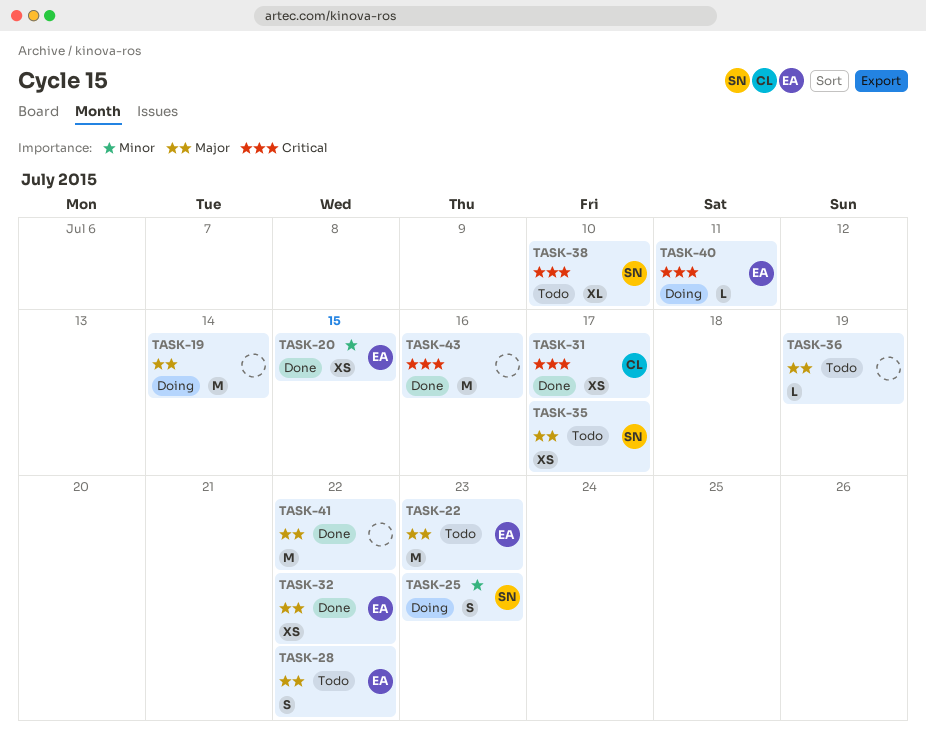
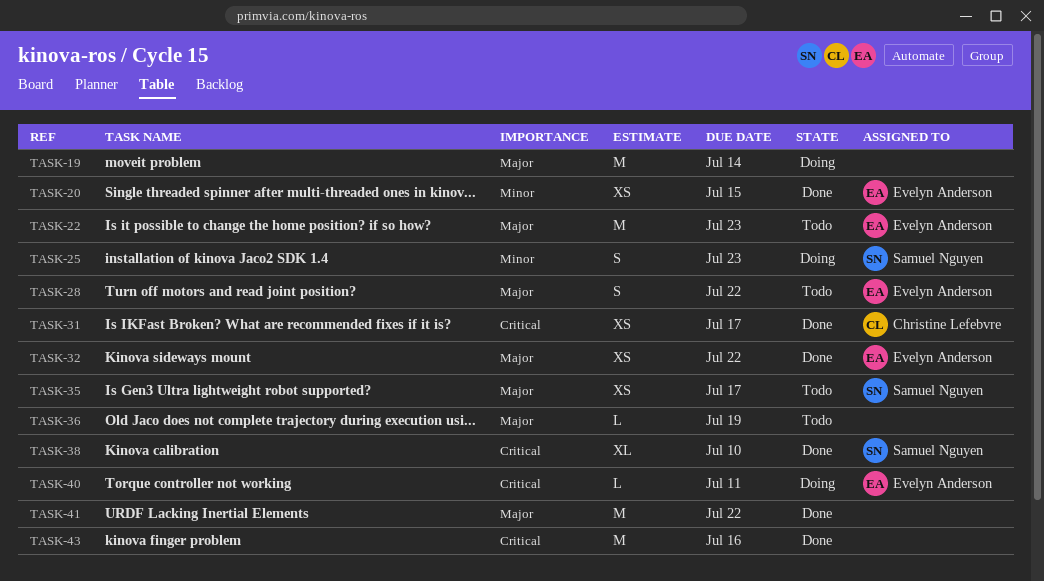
TASK-38, status: Todo -> Done

